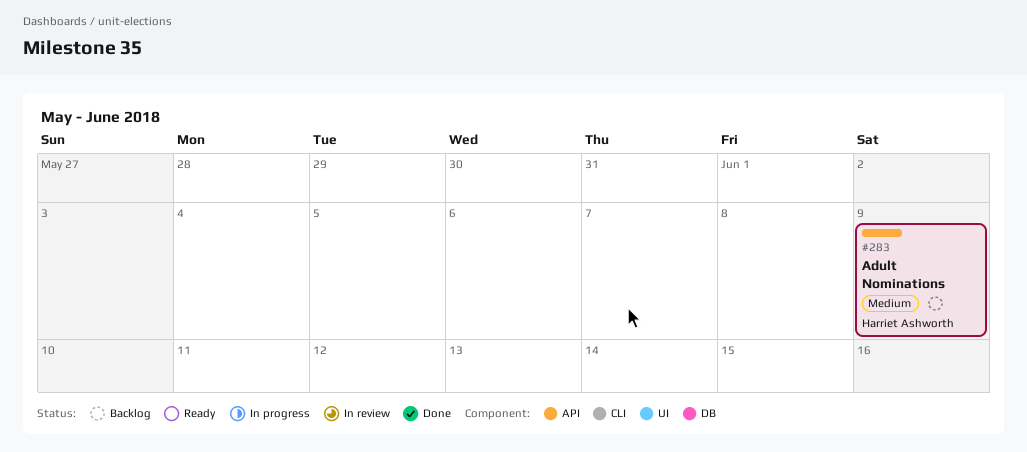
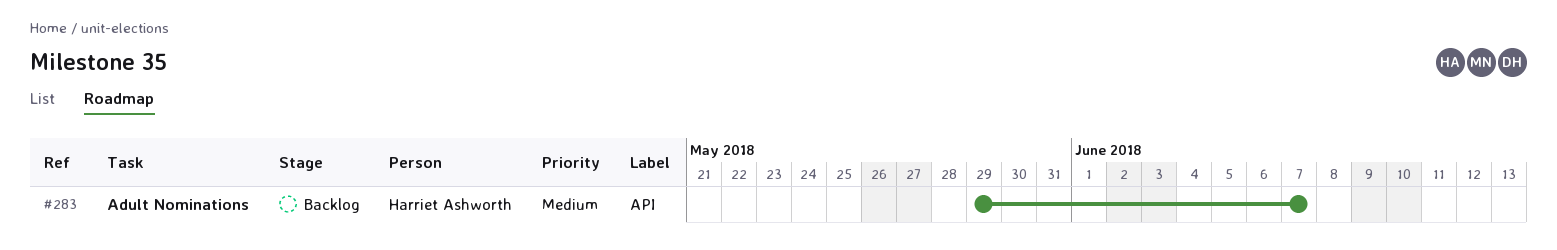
#283, due: Jun 9 -> Jun 7

